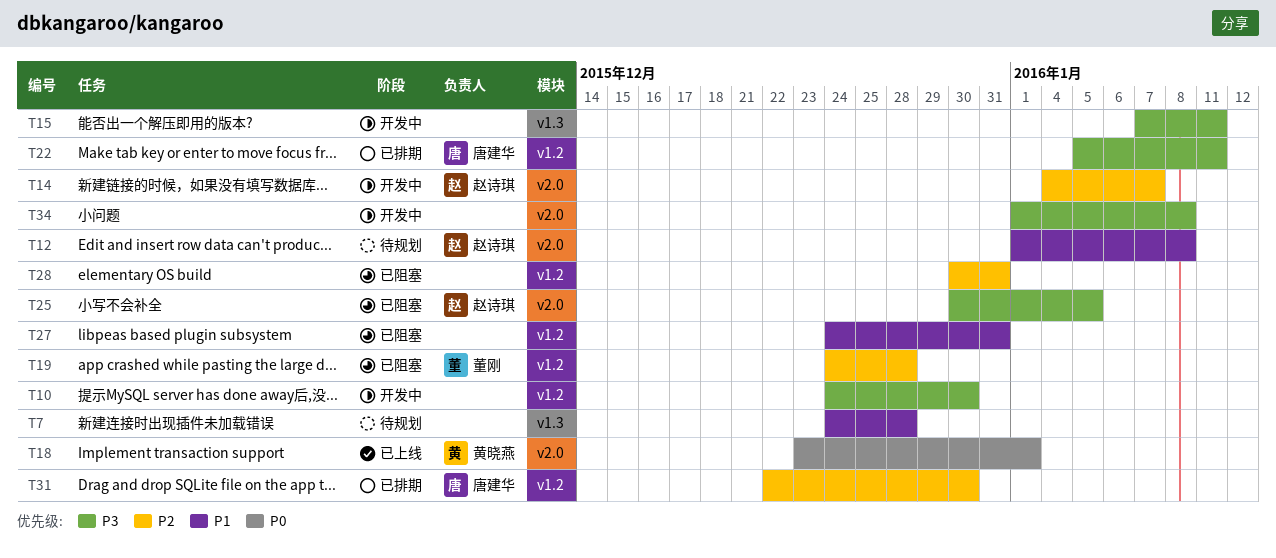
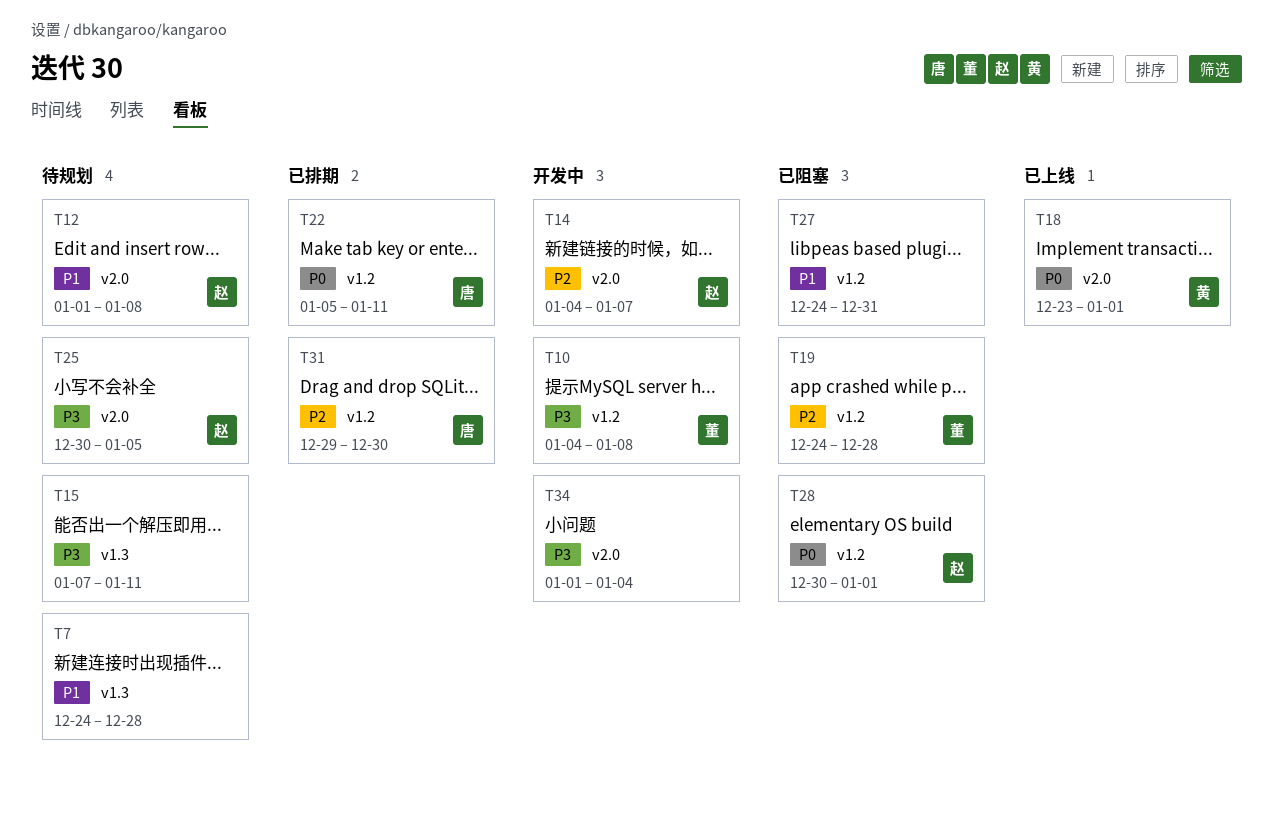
T10, owner: none -> 董刚
T10, start: Dec 24 -> Jan 4
T10, due: Dec 30 -> Jan 8
T15, status: 开发中 -> 待规划
T22, priority: P3 -> P0
T25, status: 已阻塞 -> 待规划
T28, owner: none -> 赵诗琪
T28, priority: P2 -> P0
T28, due: Dec 31 -> Jan 1
T31, start: Dec 22 -> Dec 29
T34, due: Jan 8 -> Jan 4

